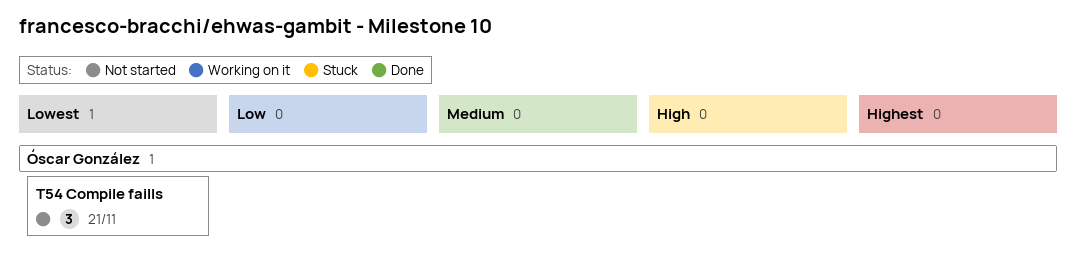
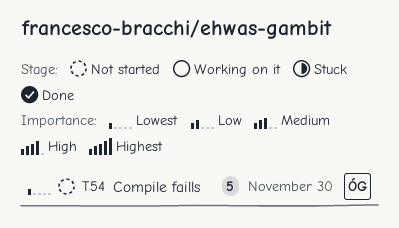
T54, estimate: 3 -> 5
T54, due: Nov 21 -> Nov 30

